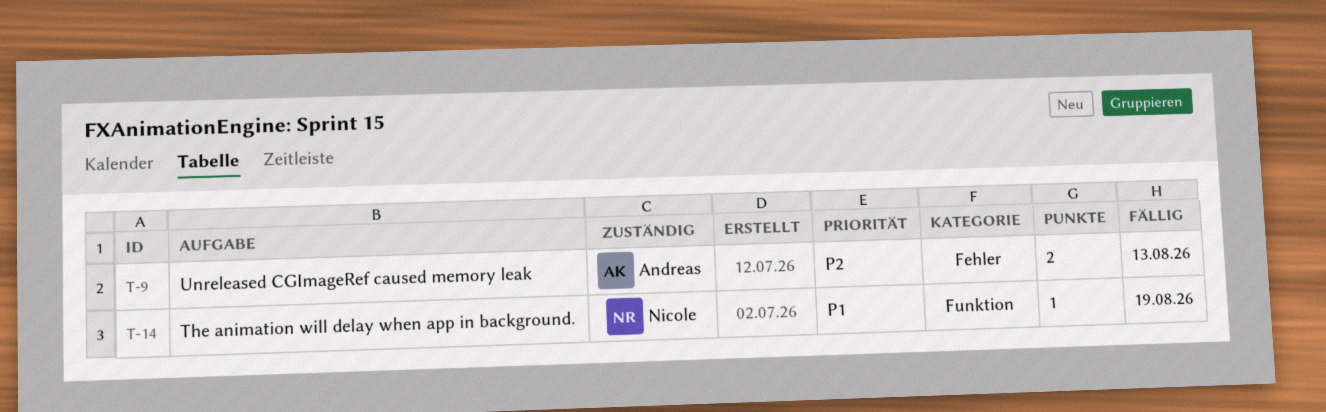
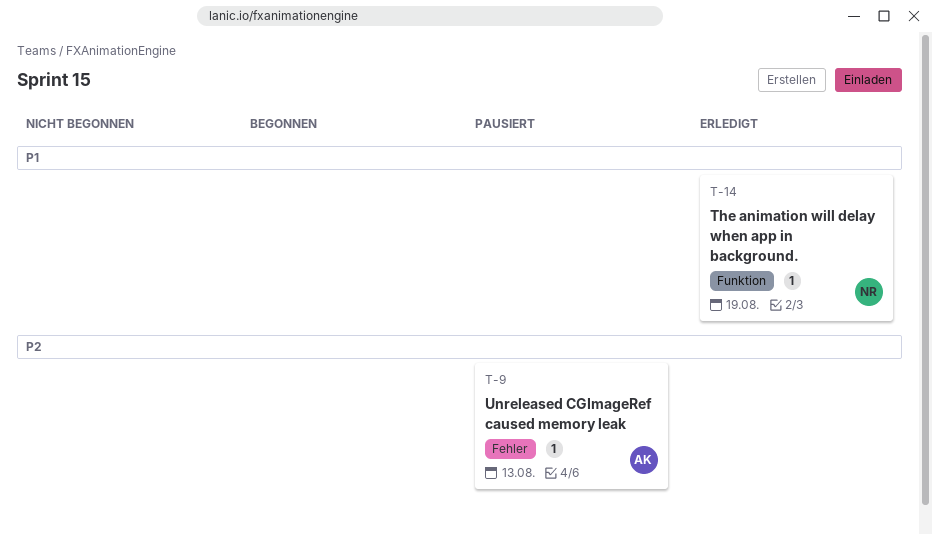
T-9, estimate: 2 -> 1

